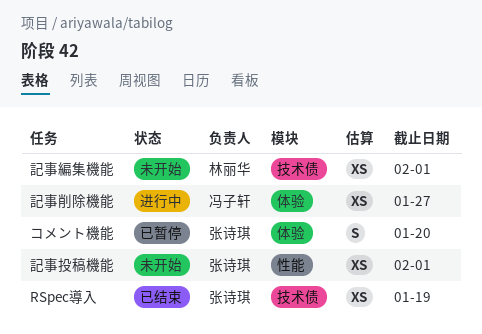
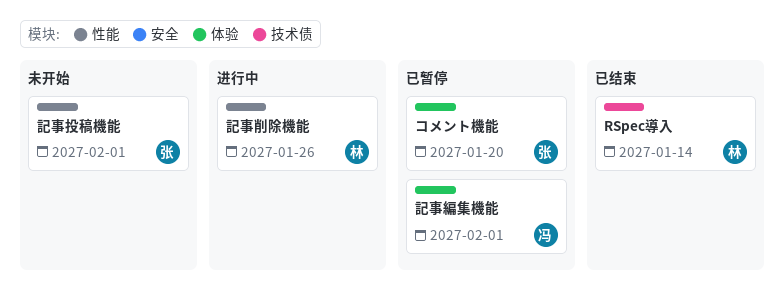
RSpec導入, owner: 张诗琪 -> 林丽华
RSpec導入, due: Jan 19 -> Jan 14
記事削除機能, owner: 冯子轩 -> 林丽华
記事削除機能, label: 体验 -> 性能
記事削除機能, due: Jan 27 -> Jan 26
記事編集機能, status: 未开始 -> 已暂停
記事編集機能, owner: 林丽华 -> 冯子轩
記事編集機能, label: 技术债 -> 体验

